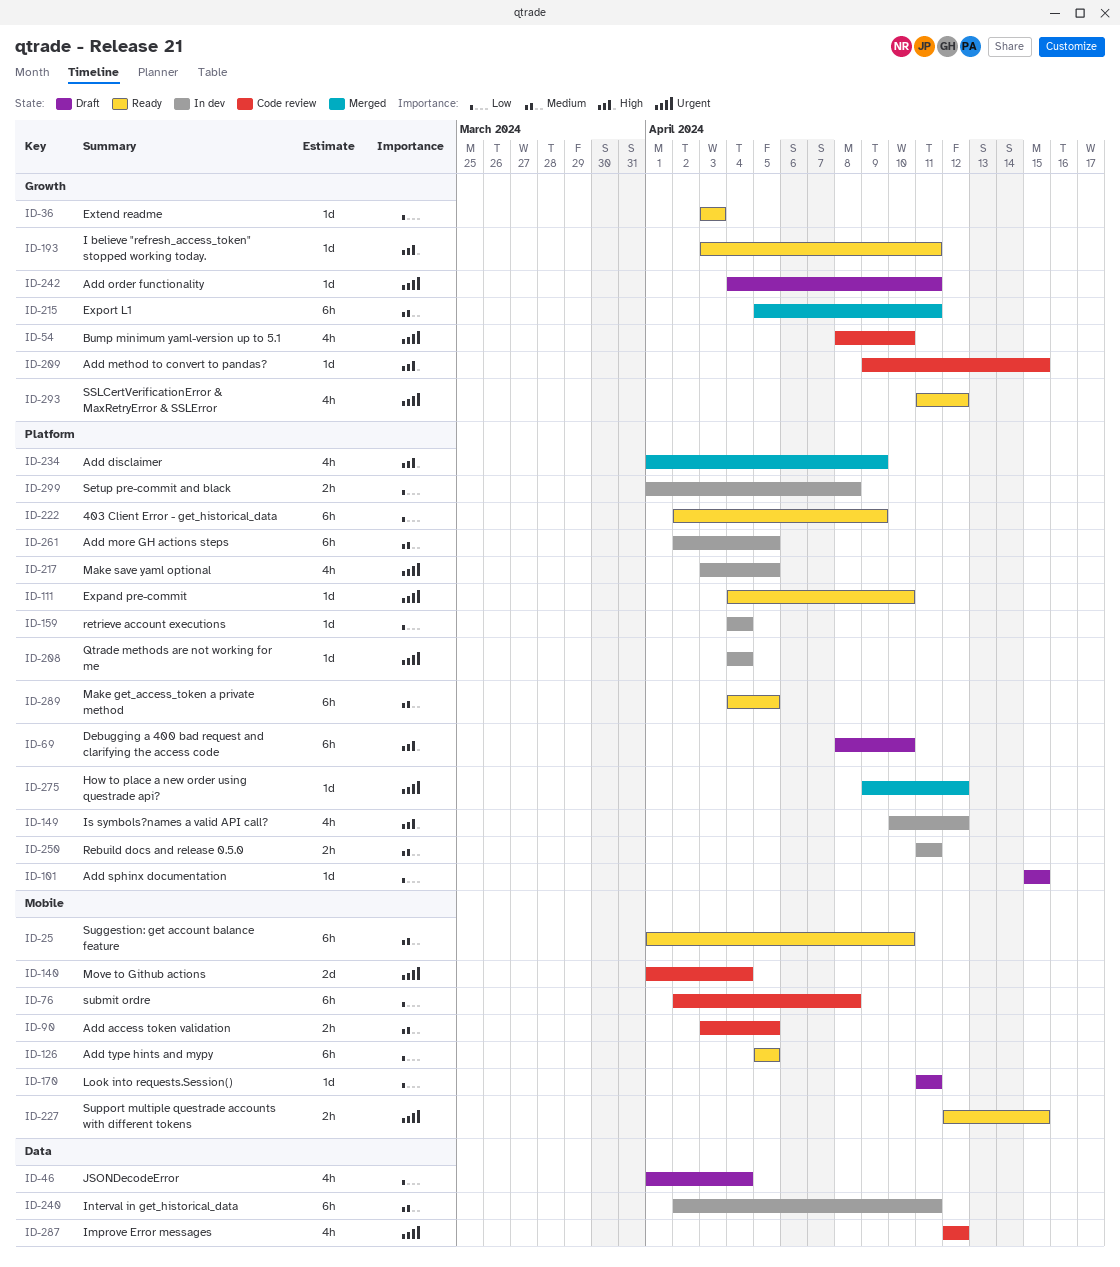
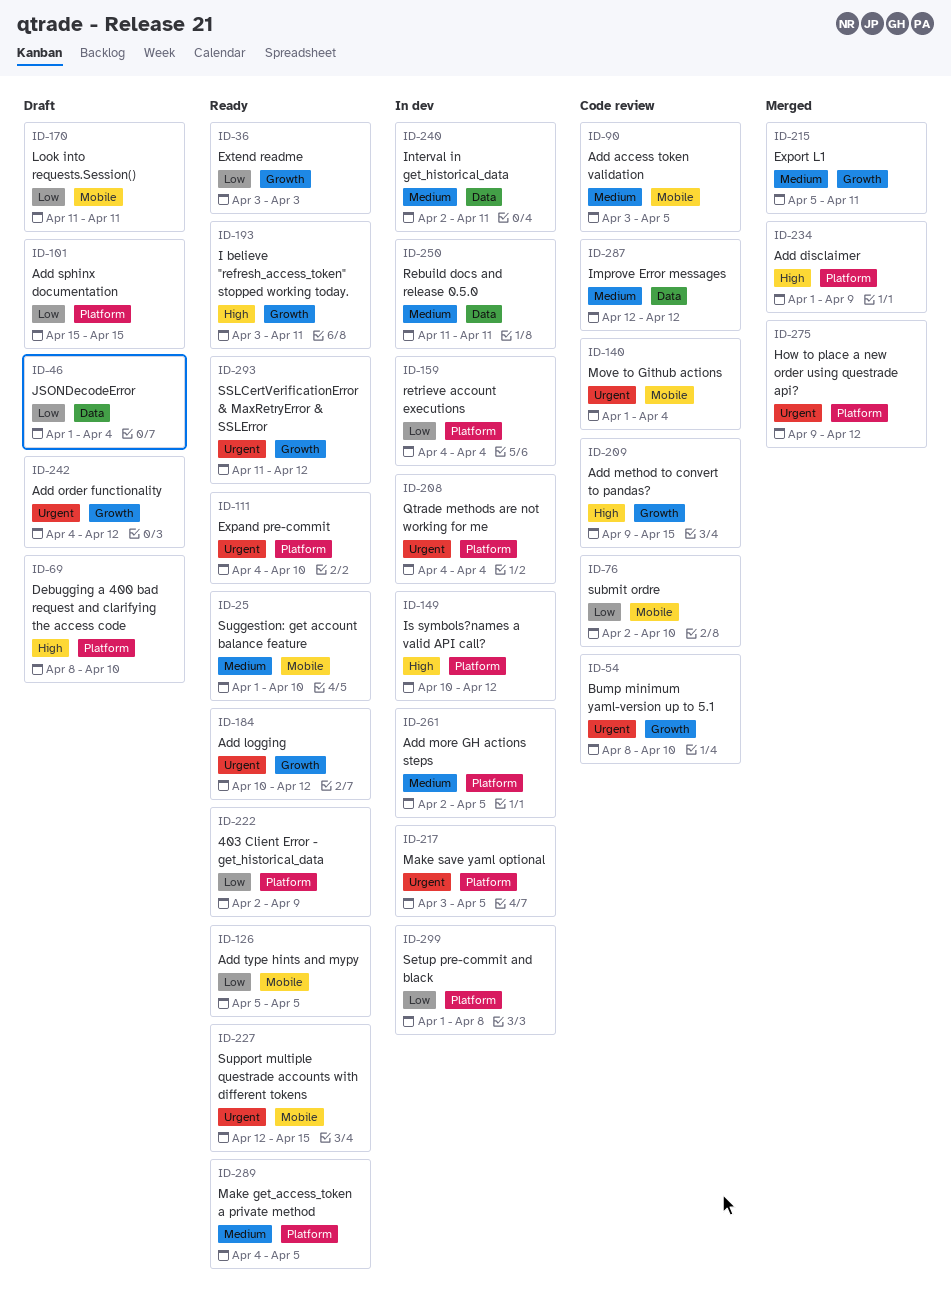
ID-76, due: Apr 8 -> Apr 10
ID-184: none -> present
ID-242, due: Apr 11 -> Apr 12
ID-250, label: Platform -> Data
ID-287, priority: Urgent -> Medium

